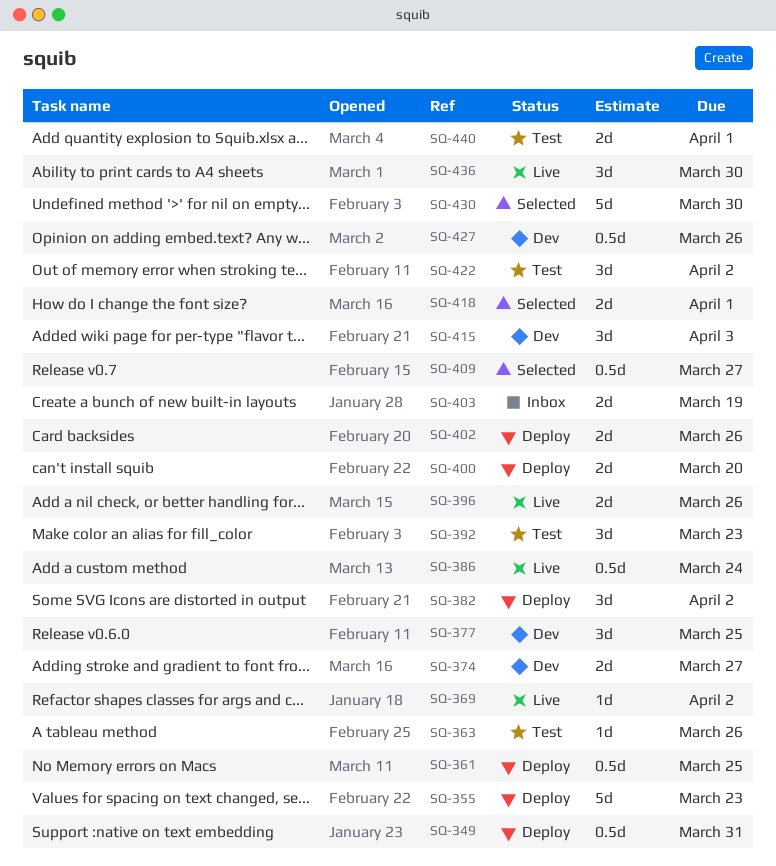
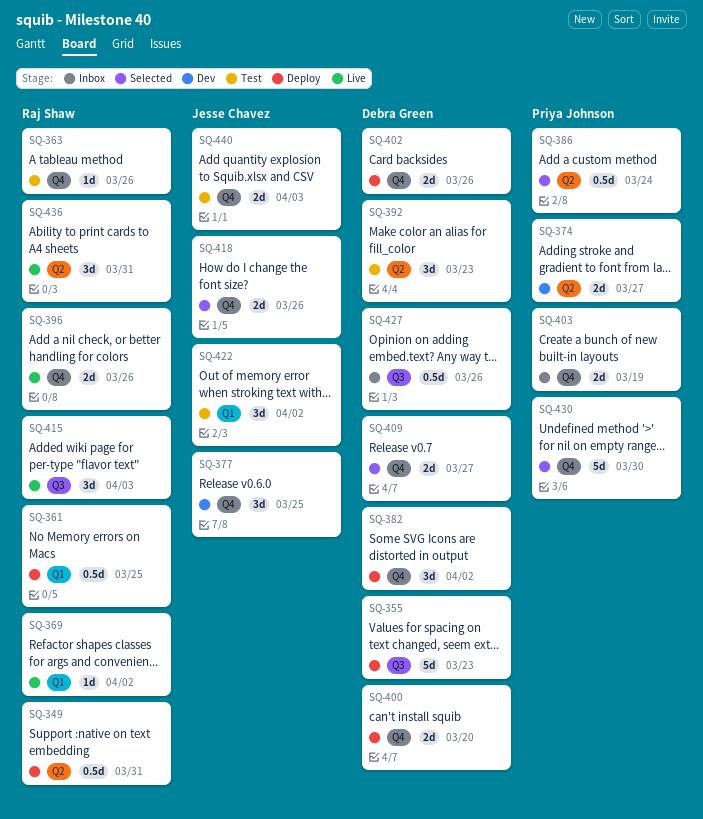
SQ-386, status: Live -> Selected
SQ-409, estimate: 0.5d -> 2d
SQ-415, status: Dev -> Live
SQ-418, due: Apr 1 -> Mar 26
SQ-427, status: Dev -> Inbox
SQ-436, due: Mar 30 -> Mar 31
SQ-440, due: Apr 1 -> Apr 3

